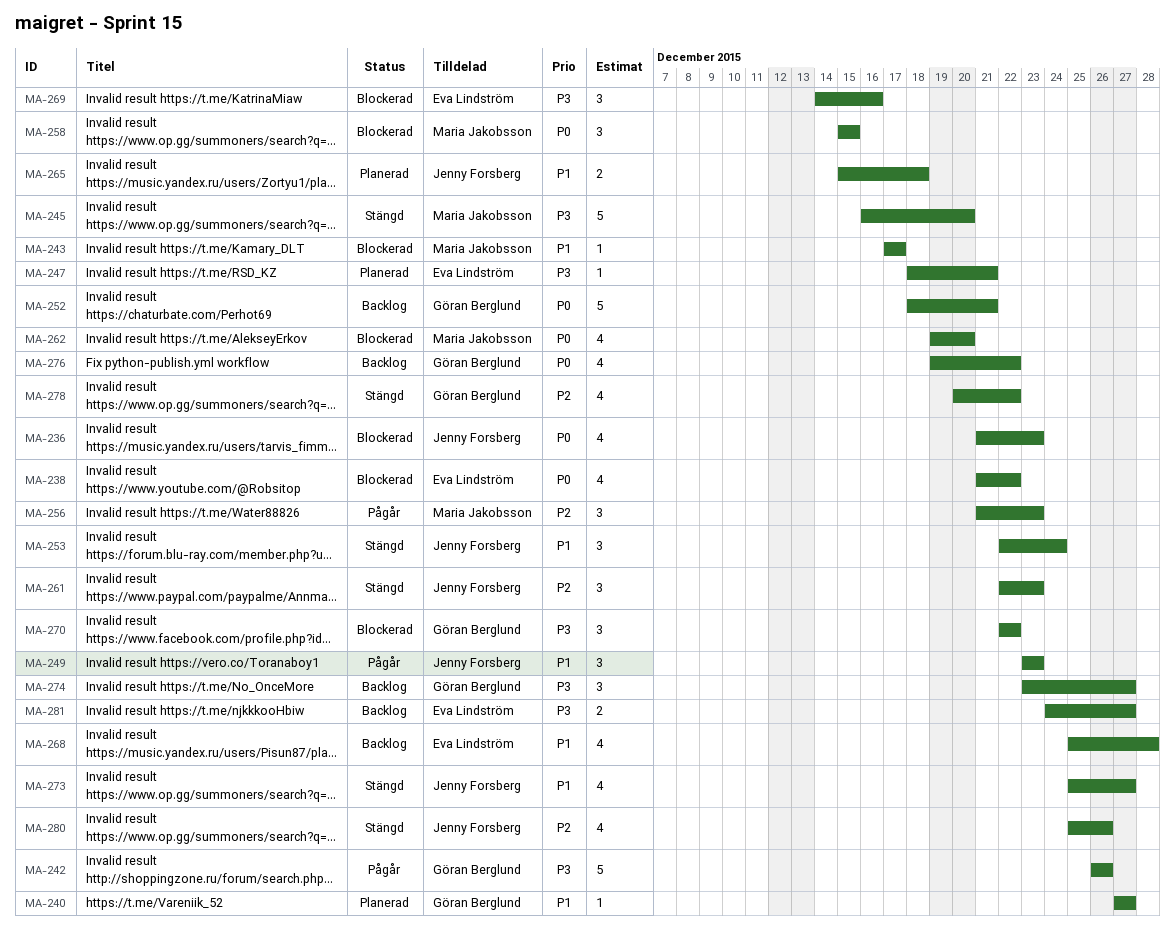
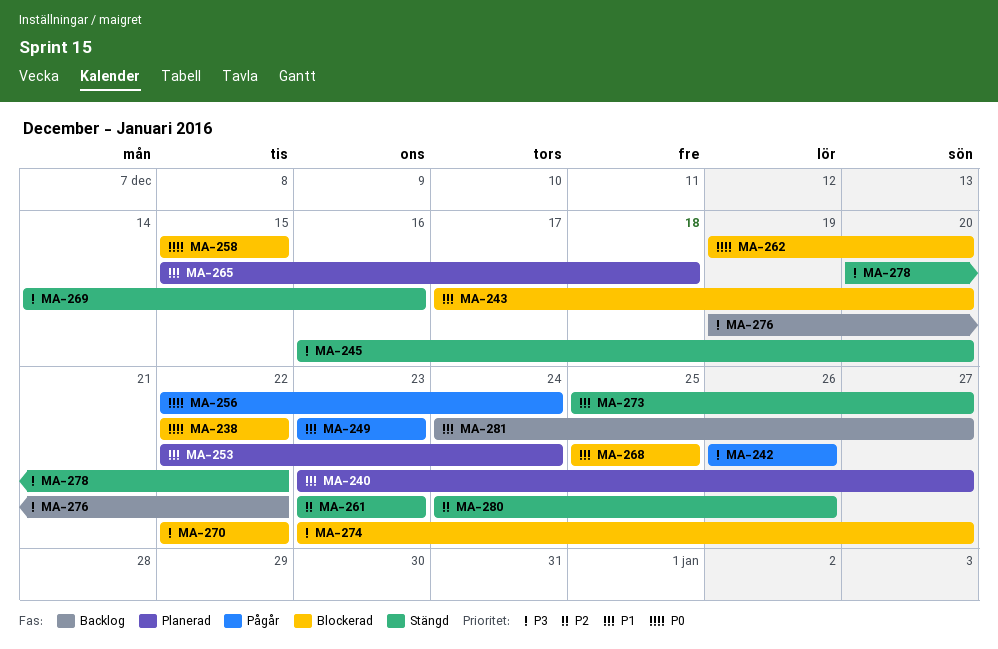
MA-236: present -> none
MA-238, start: Dec 21 -> Dec 22
MA-240, start: Dec 27 -> Dec 23
MA-243, due: Dec 17 -> Dec 20
MA-247: present -> none
MA-252: present -> none
MA-253, status: Stängd -> Planerad
MA-256, priority: P2 -> P0
MA-256, start: Dec 21 -> Dec 22
MA-256, due: Dec 23 -> Dec 24
MA-261, start: Dec 22 -> Dec 23
MA-268, status: Backlog -> Blockerad
MA-268, due: Dec 28 -> Dec 25
MA-269, status: Blockerad -> Stängd
MA-274, status: Backlog -> Blockerad
MA-276, priority: P0 -> P3
MA-278, priority: P2 -> P3
MA-280, start: Dec 25 -> Dec 24
MA-281, priority: P3 -> P1

